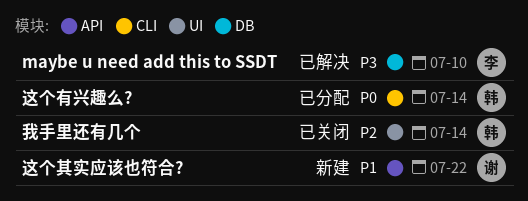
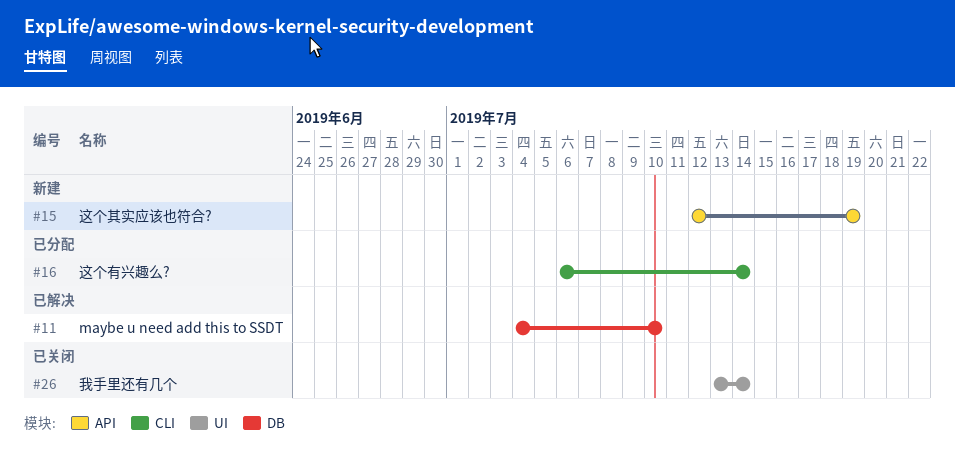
这个其实应该也符合?, due: Jul 22 -> Jul 19

